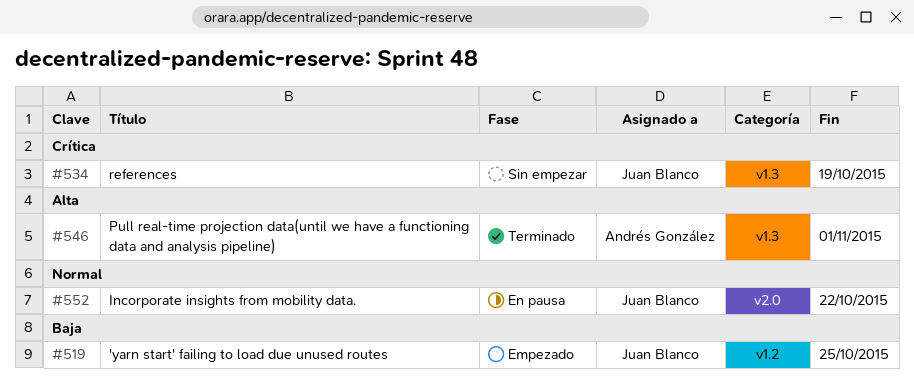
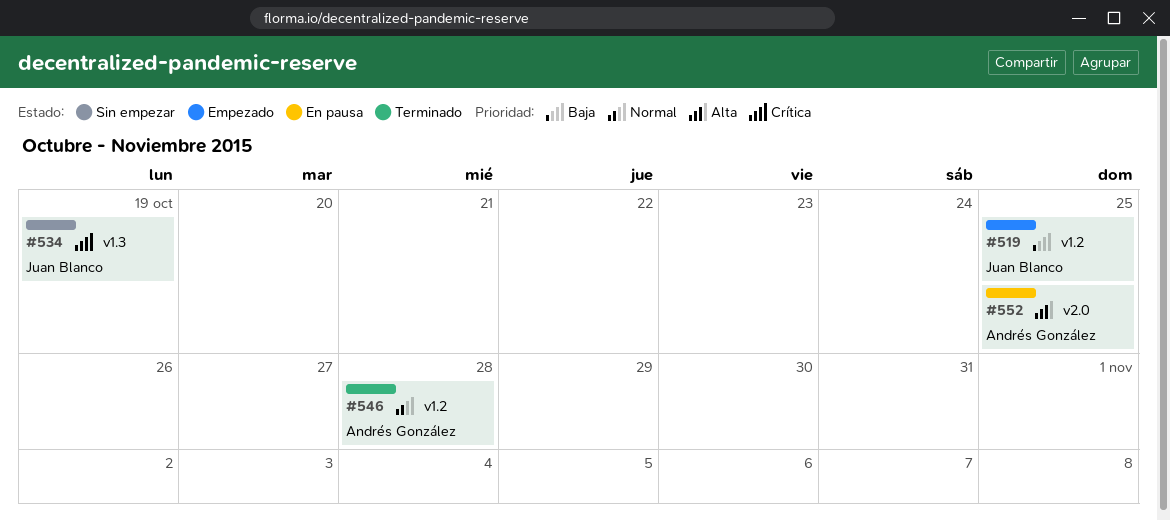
#546, priority: Alta -> Normal
#546, label: v1.3 -> v1.2
#546, due: Nov 1 -> Oct 28
#552, owner: Juan Blanco -> Andrés González
#552, priority: Normal -> Alta
#552, due: Oct 22 -> Oct 25

